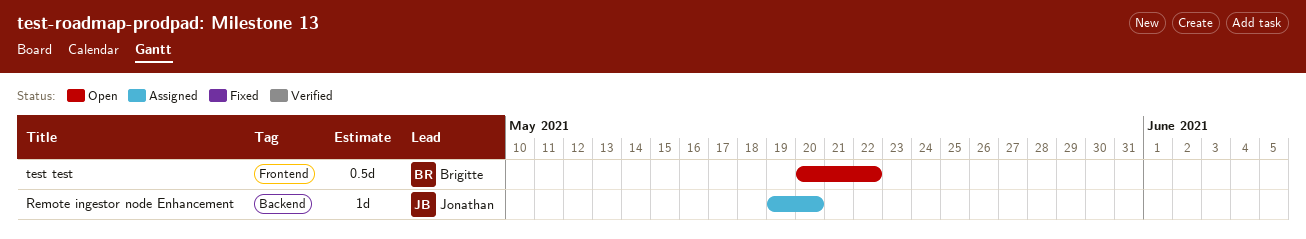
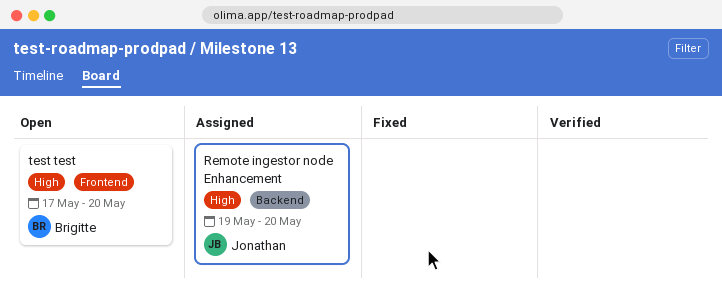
test test, start: May 20 -> May 17
test test, due: May 22 -> May 20

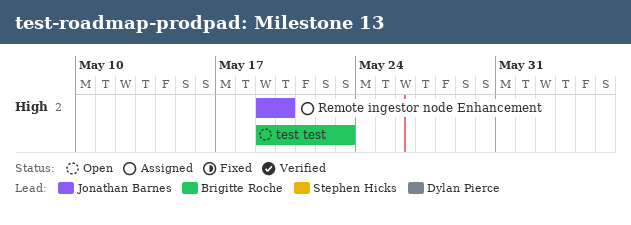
test test, start: May 17 -> May 19
test test, due: May 20 -> May 23

